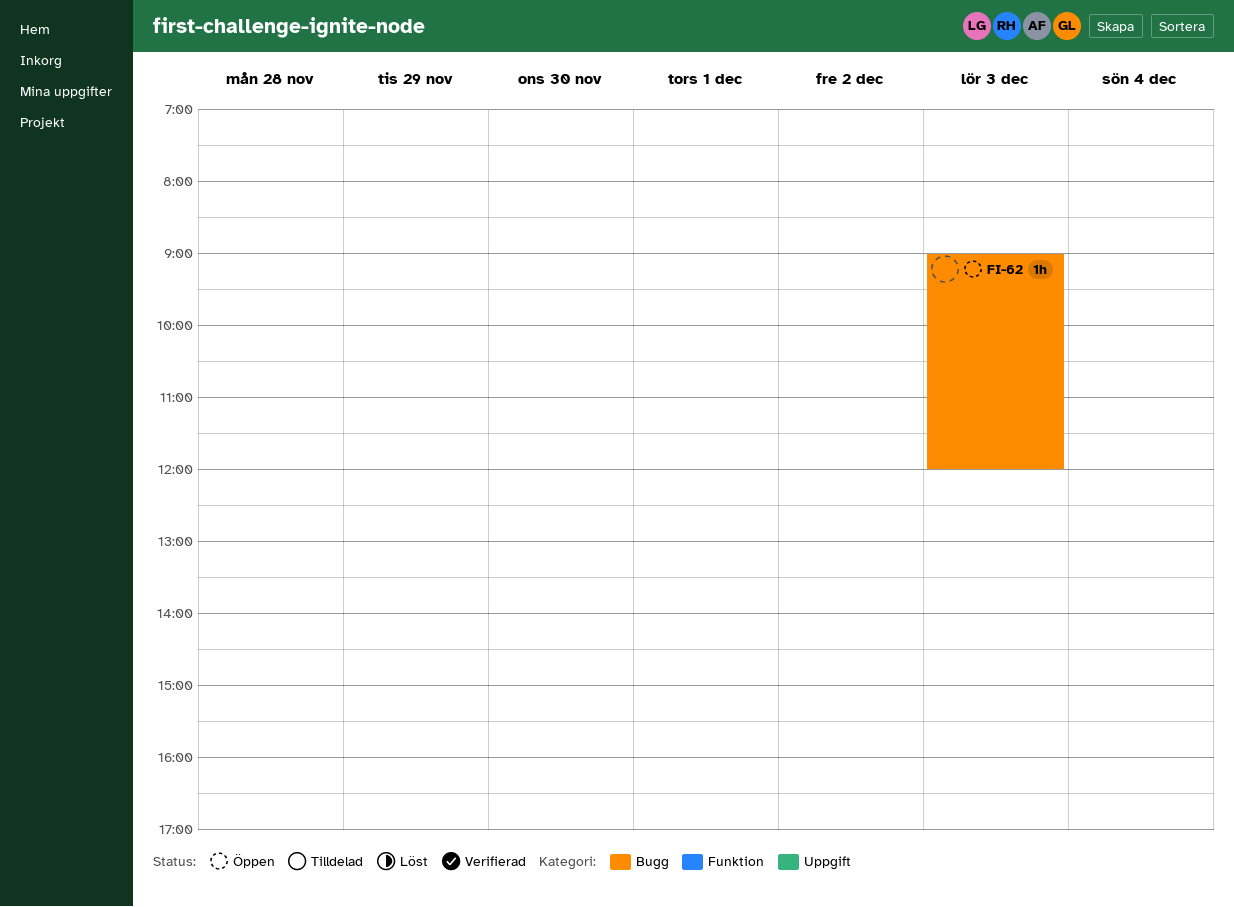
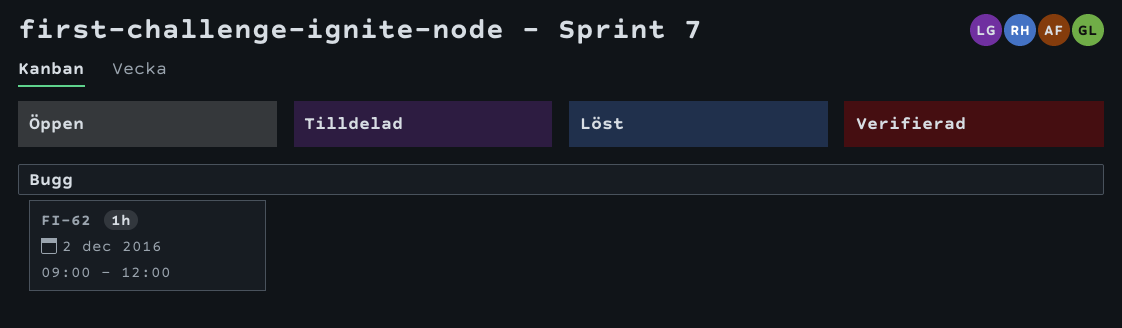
FI-62, day: Dec 3 -> Dec 2

